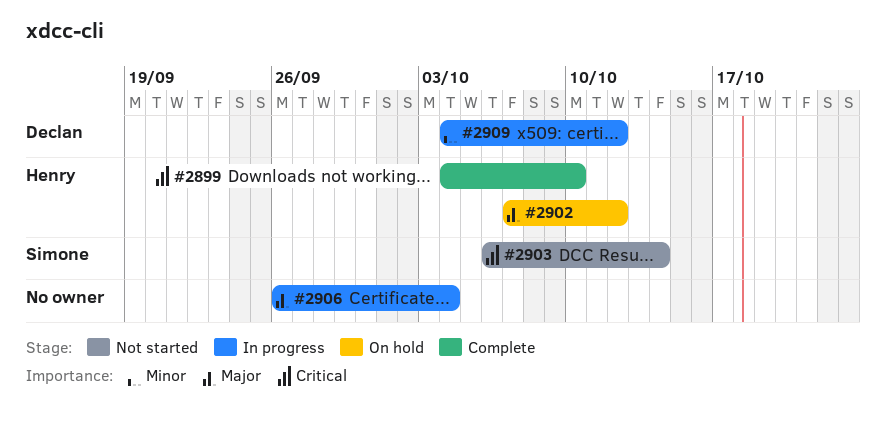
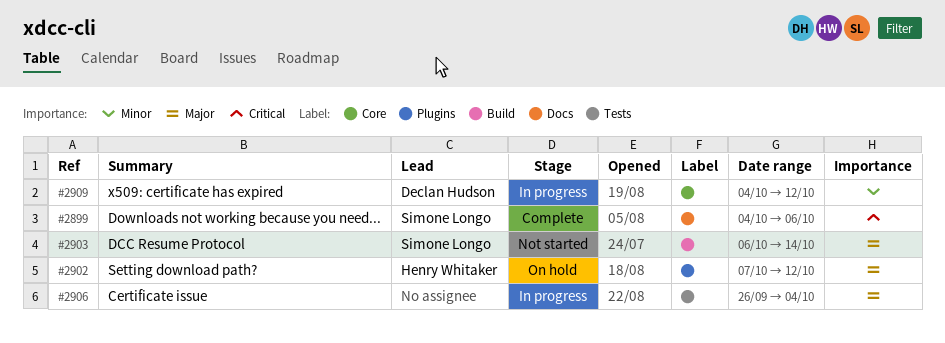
#2899, owner: Henry Whitaker -> Simone Longo
#2899, due: Oct 10 -> Oct 6
#2903, priority: Critical -> Major

